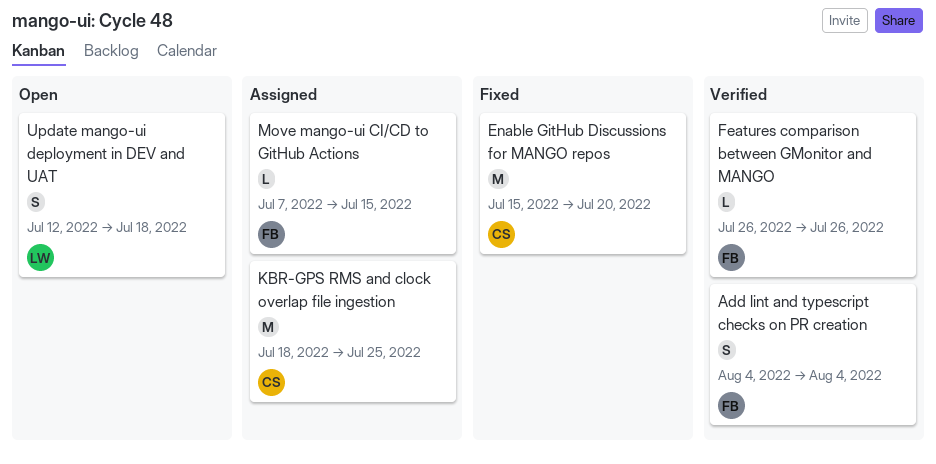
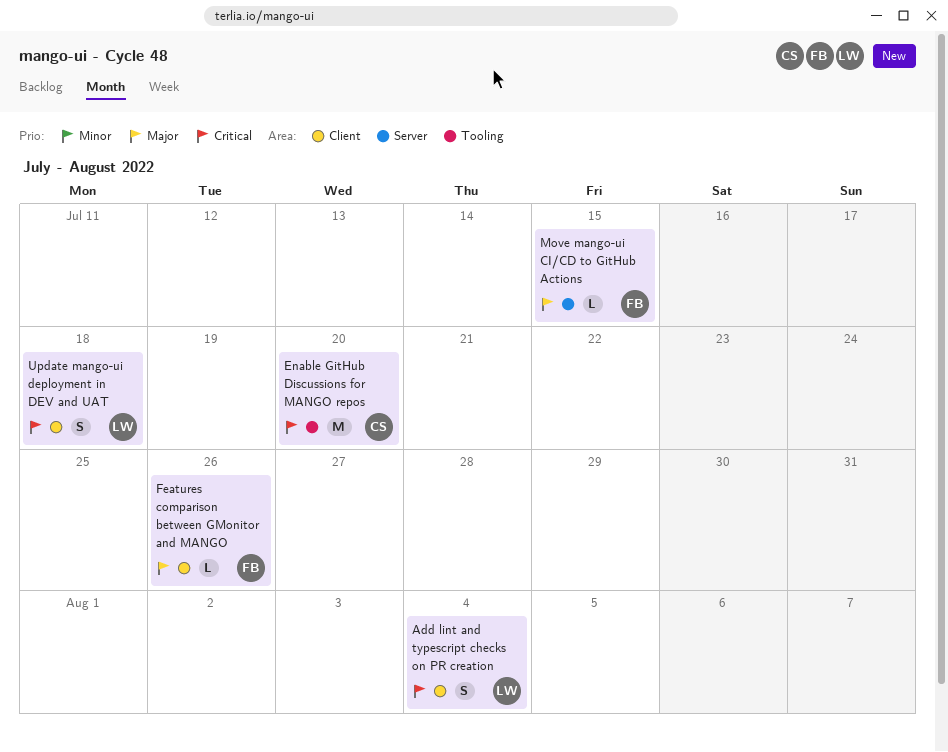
Add lint and typescript checks on PR creation, owner: FB -> LW
KBR-GPS RMS and clock overlap file ingestion: present -> none

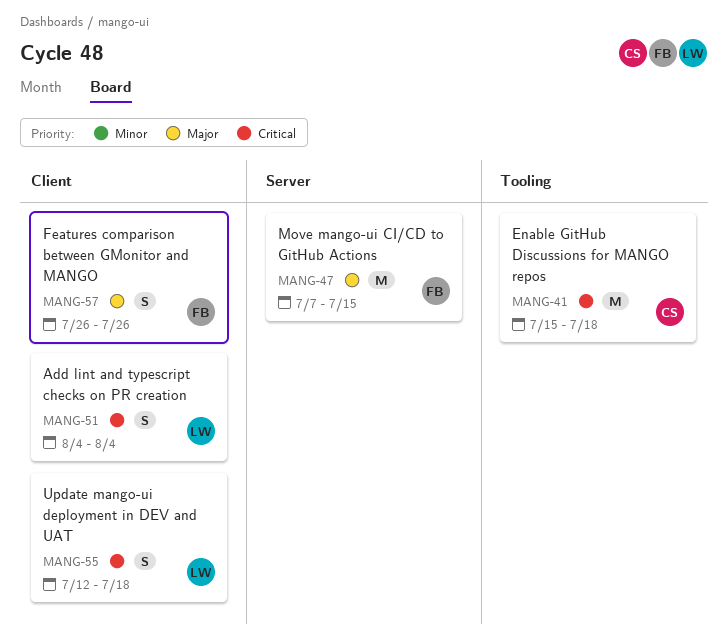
Enable GitHub Discussions for MANGO repos, due: Jul 20 -> Jul 18
Features comparison between GMonitor and MANGO, estimate: L -> S
Move mango-ui CI/CD to GitHub Actions, estimate: L -> M

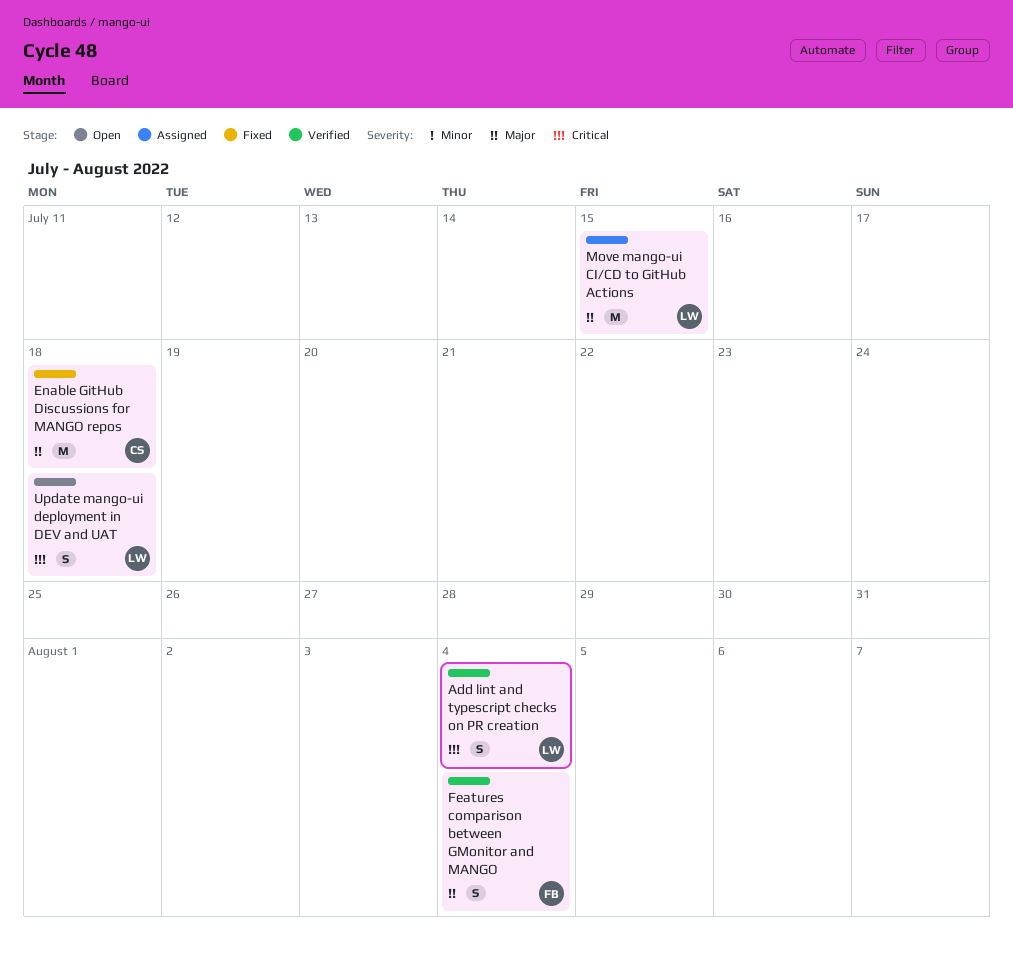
Enable GitHub Discussions for MANGO repos, priority: Critical -> Major
Features comparison between GMonitor and MANGO, due: Jul 26 -> Aug 4
Move mango-ui CI/CD to GitHub Actions, owner: FB -> LW

